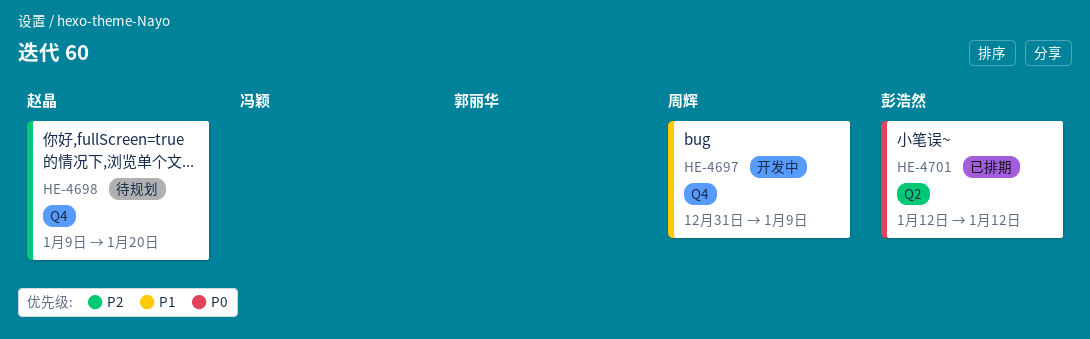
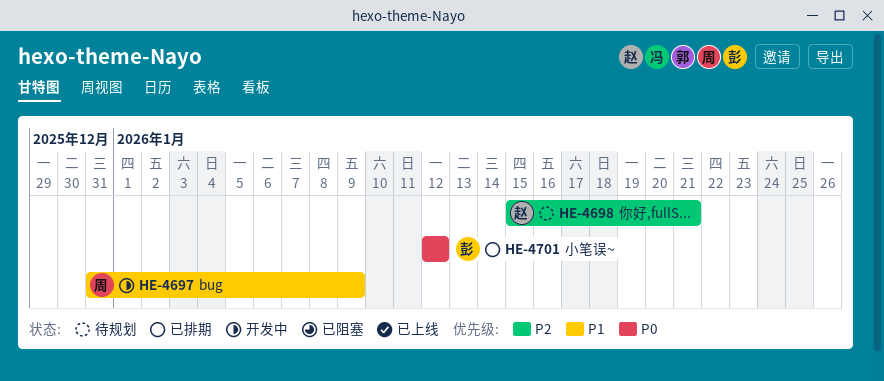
HE-4698, start: Jan 9 -> Jan 15
HE-4698, due: Jan 20 -> Jan 21

